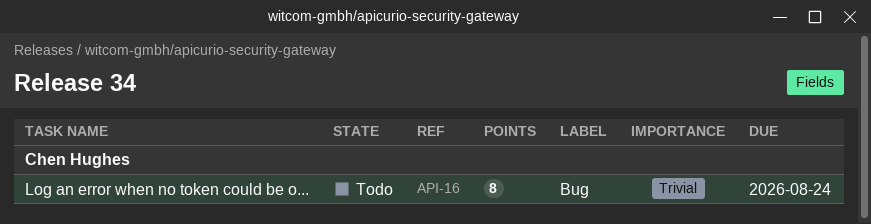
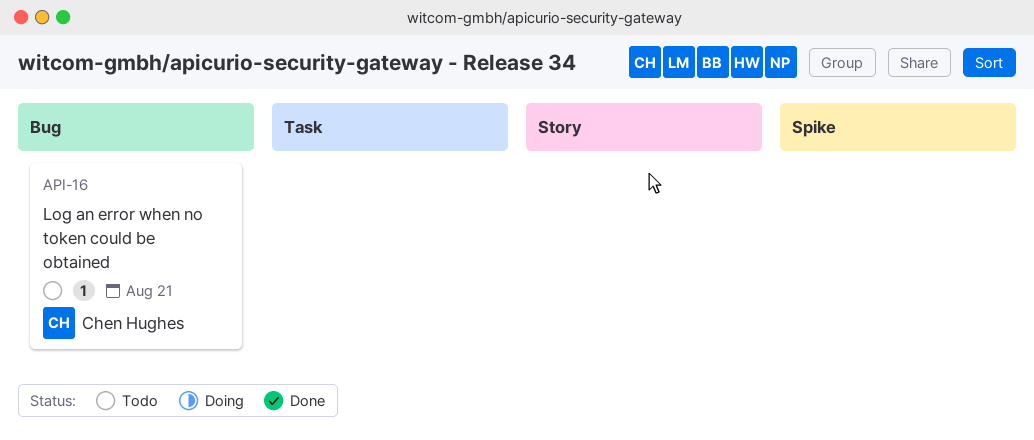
API-16, estimate: 8 -> 1
API-16, due: Aug 24 -> Aug 21

